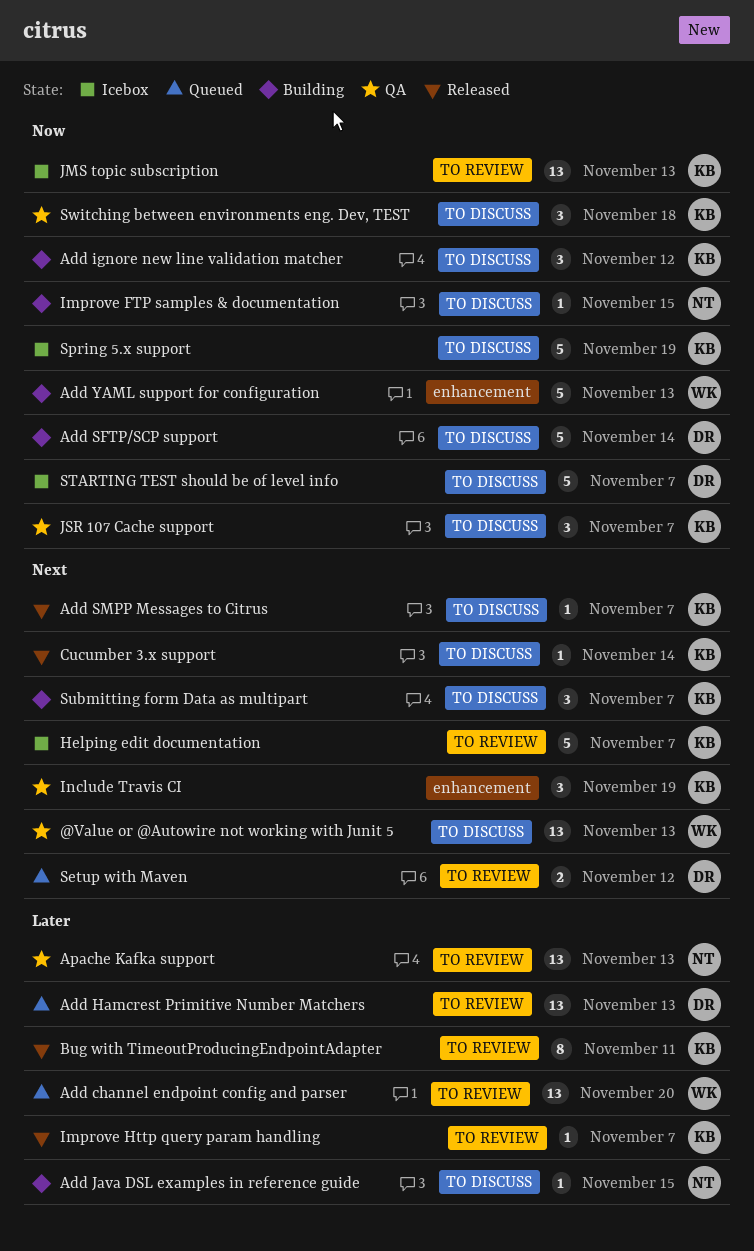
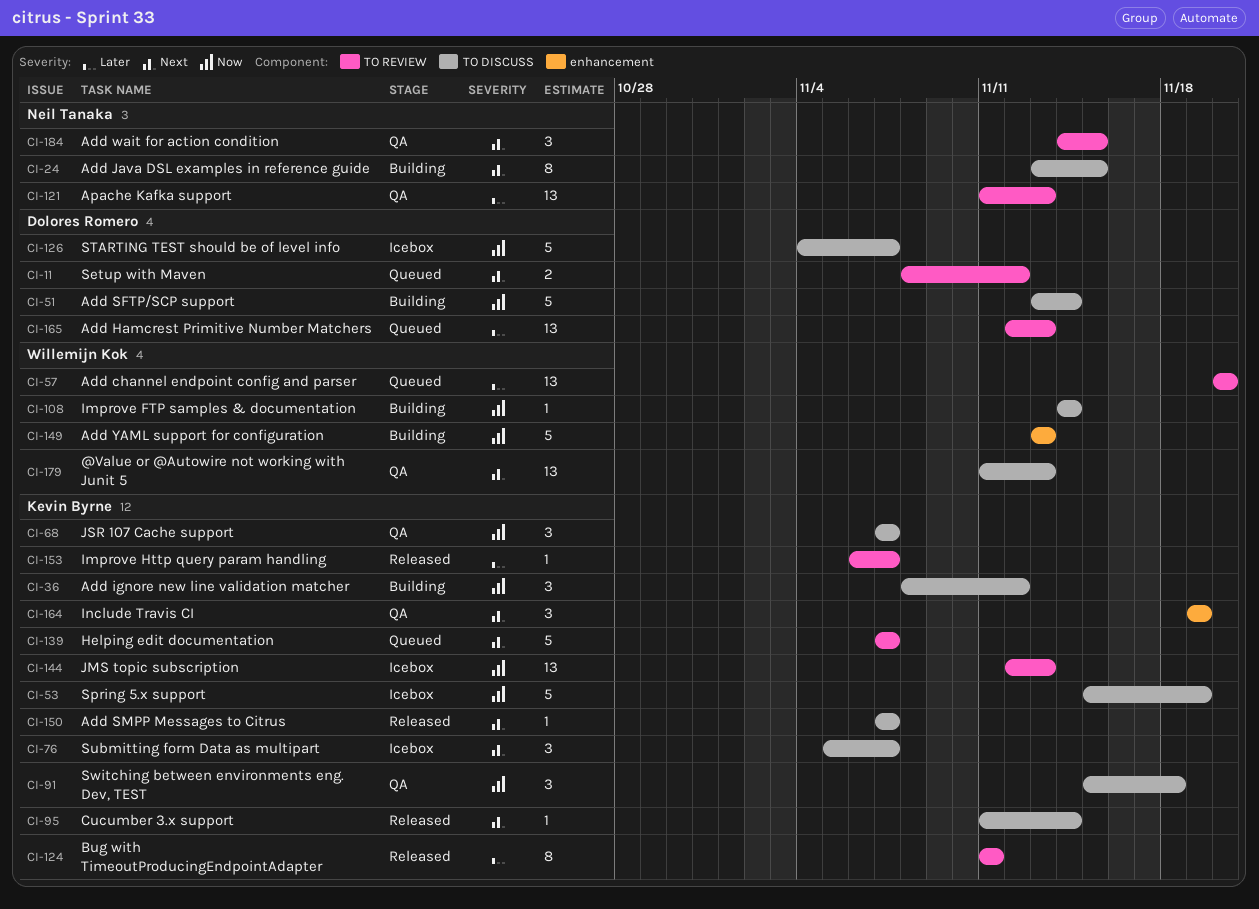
Add Java DSL examples in reference guide, priority: Later -> Next
Add Java DSL examples in reference guide, estimate: 1 -> 8
Add wait for action condition: none -> present
Helping edit documentation, status: Icebox -> Queued
Improve FTP samples & documentation, owner: Neil Tanaka -> Willemijn Kok
Improve FTP samples & documentation, due: Nov 15 -> Nov 14
Submitting form Data as multipart, status: Building -> Icebox

